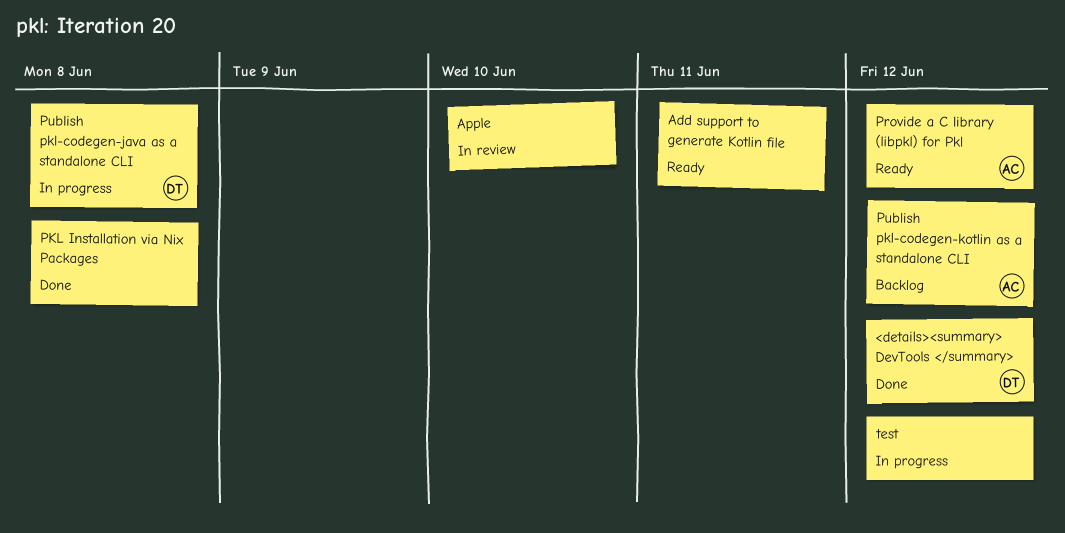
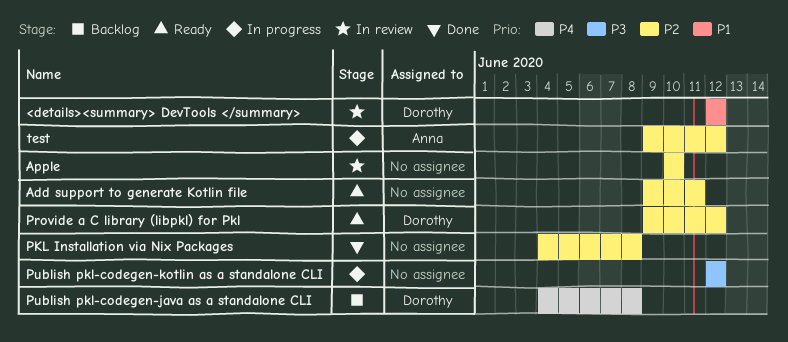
<details><summary> DevTools </summary>, status: Done -> In review
Provide a C library (libpkl) for Pkl, owner: Anna -> Dorothy
Publish pkl-codegen-java as a standalone CLI, status: In progress -> Backlog
Publish pkl-codegen-kotlin as a standalone CLI, status: Backlog -> In progress
Publish pkl-codegen-kotlin as a standalone CLI, owner: Anna -> none
test, owner: none -> Anna

